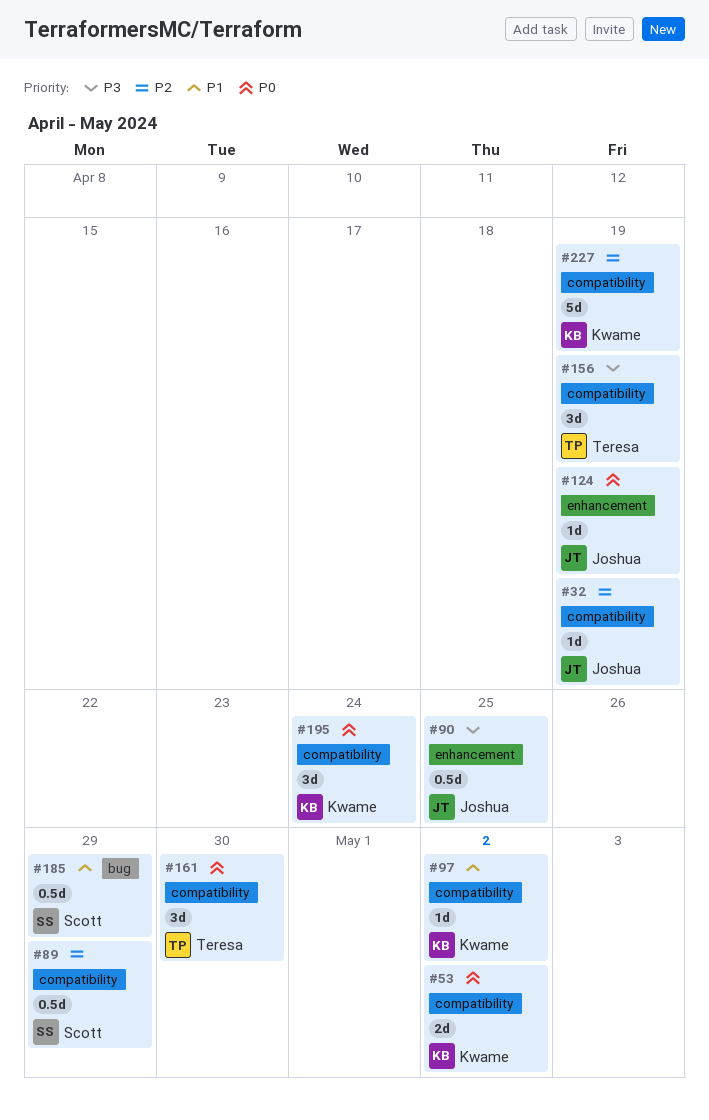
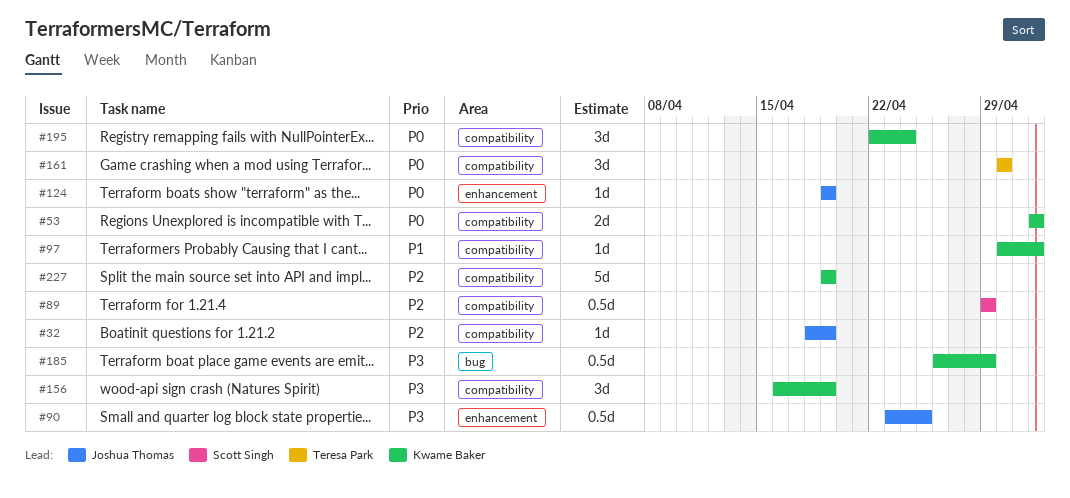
#156, owner: Teresa Park -> Kwame Baker
#185, owner: Scott Singh -> Kwame Baker
#185, priority: P1 -> P3

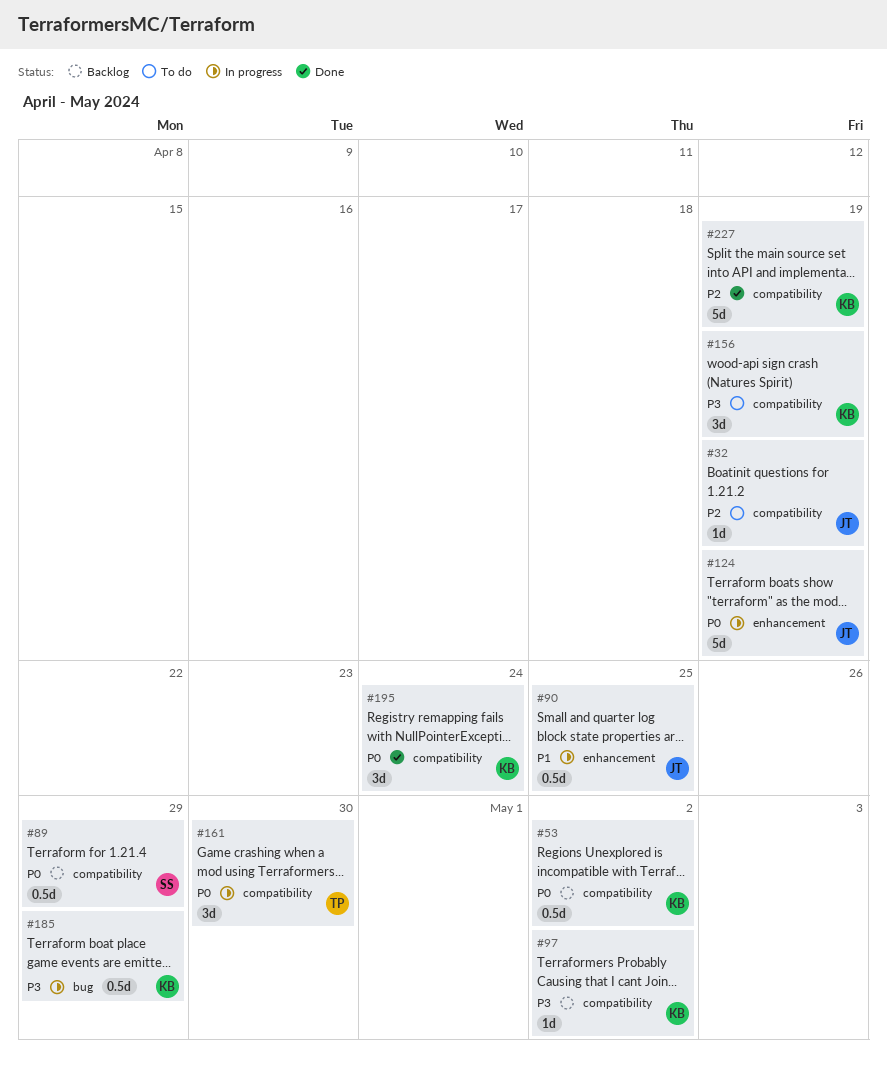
#53, estimate: 2d -> 0.5d
#89, priority: P2 -> P0
#90, priority: P3 -> P1
#97, priority: P1 -> P3
#124, estimate: 1d -> 5d

